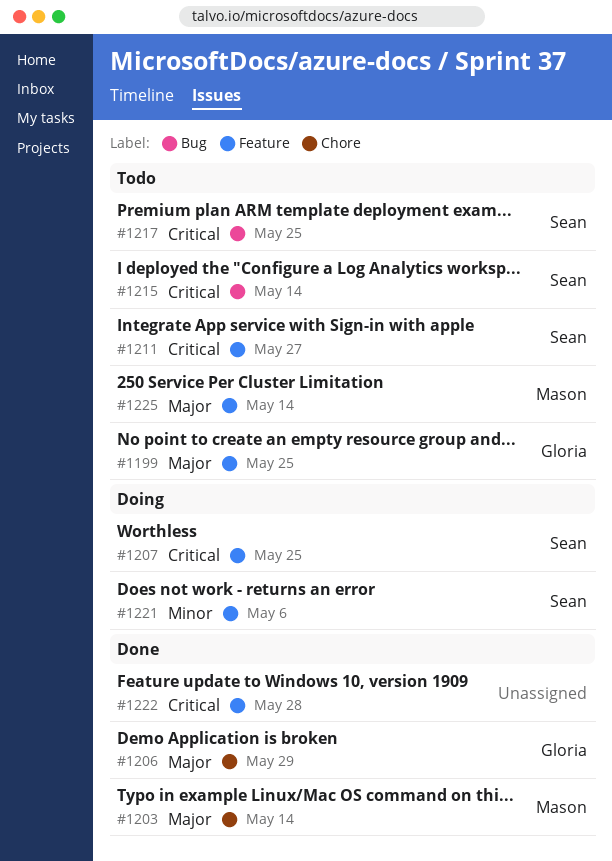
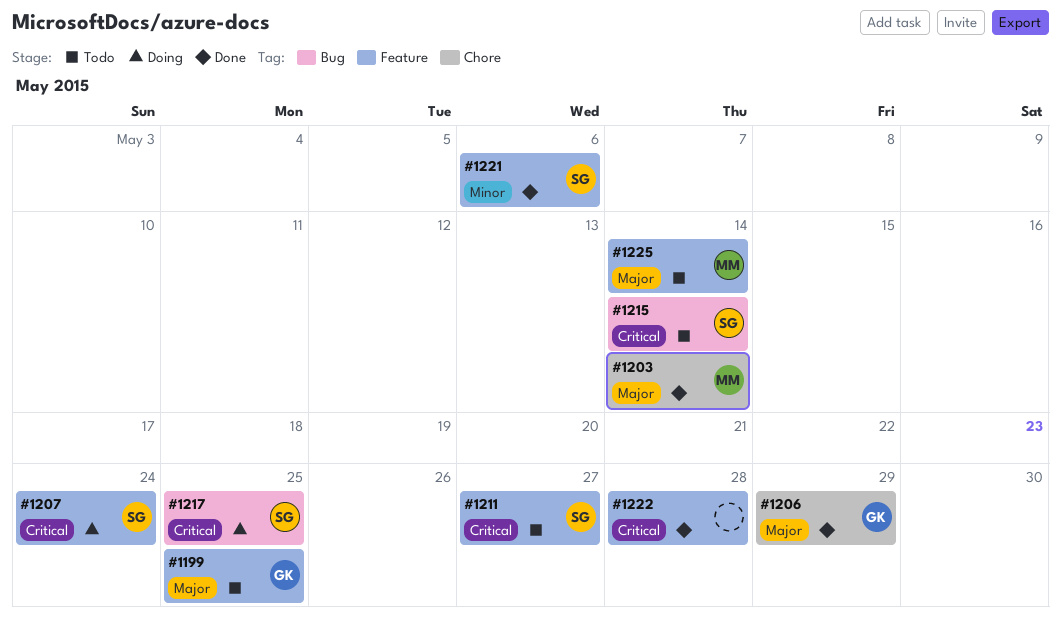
#1207, due: May 25 -> May 24
#1217, status: Todo -> Doing
#1221, status: Doing -> Done

